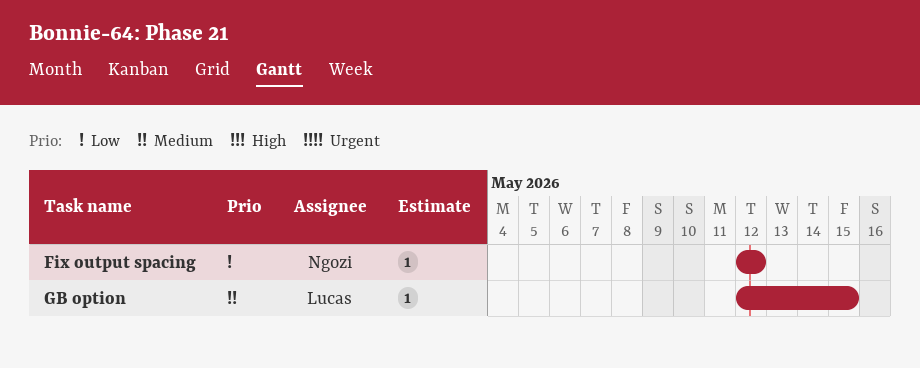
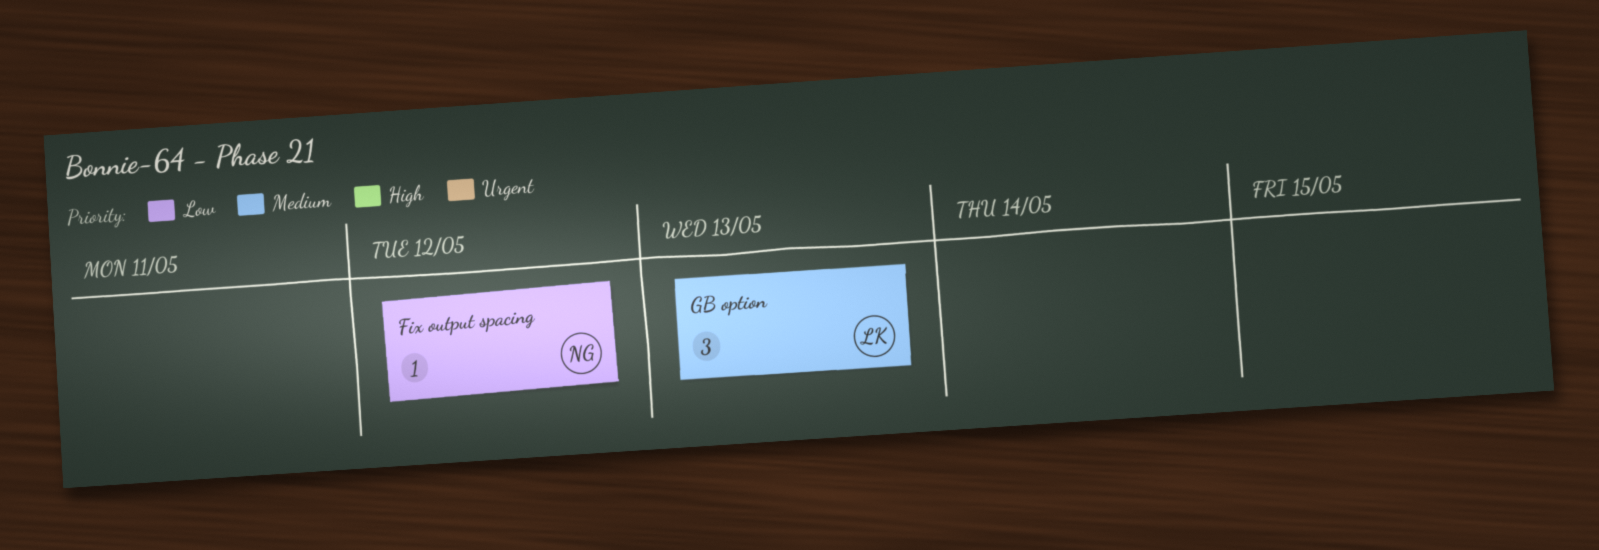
GB option, estimate: 1 -> 3
GB option, due: May 15 -> May 13

